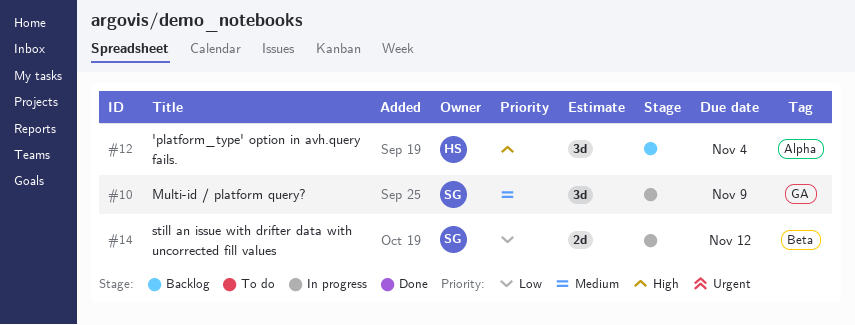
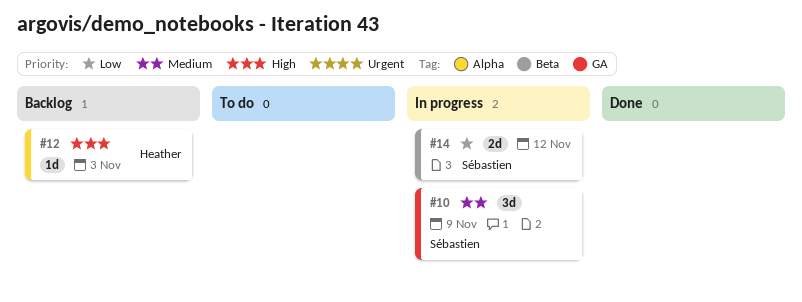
#12, estimate: 3d -> 1d
#12, due: Nov 4 -> Nov 3

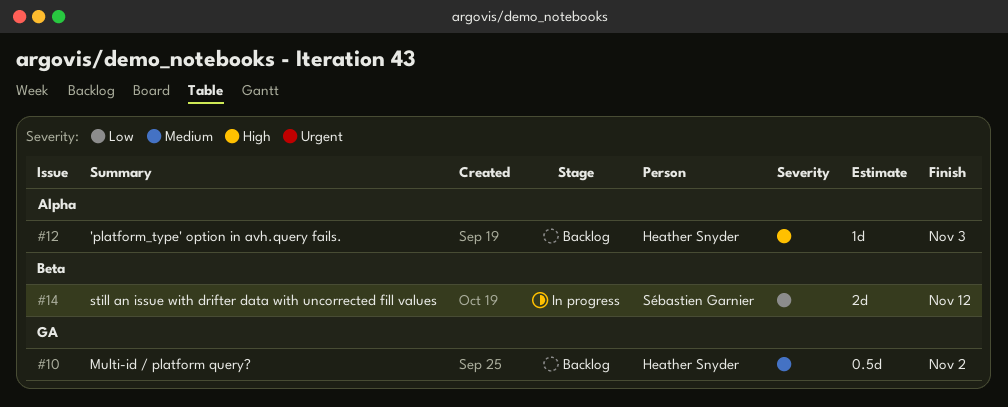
#10, status: In progress -> Backlog
#10, owner: Sébastien Garnier -> Heather Snyder
#10, estimate: 3d -> 0.5d
#10, due: Nov 9 -> Nov 2

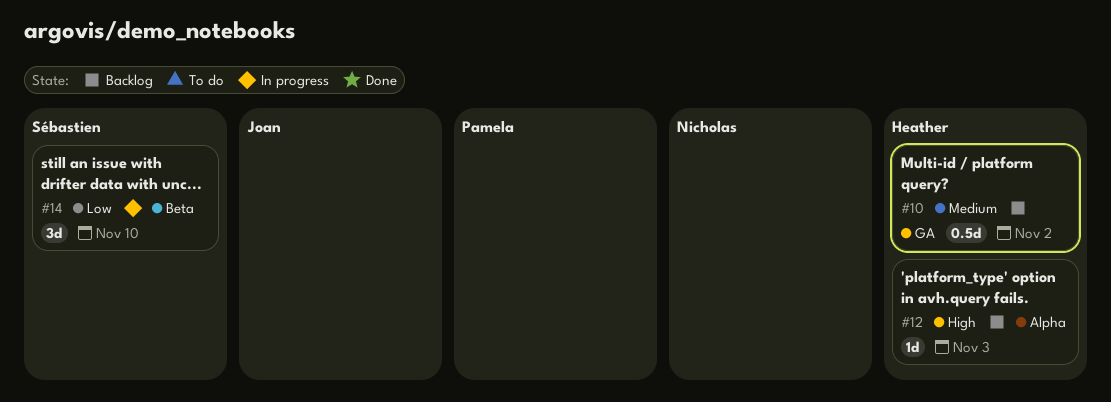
#14, estimate: 2d -> 3d
#14, due: Nov 12 -> Nov 10

